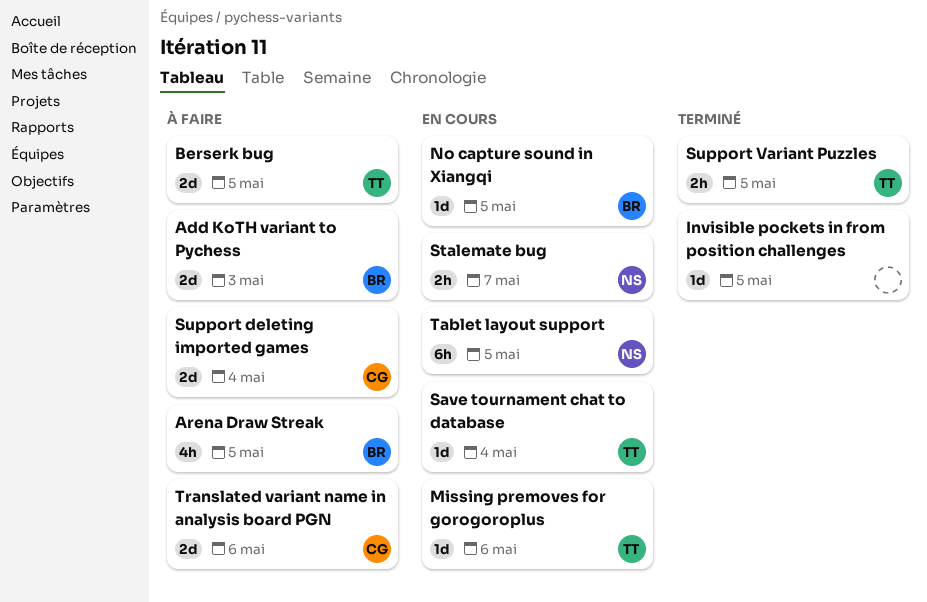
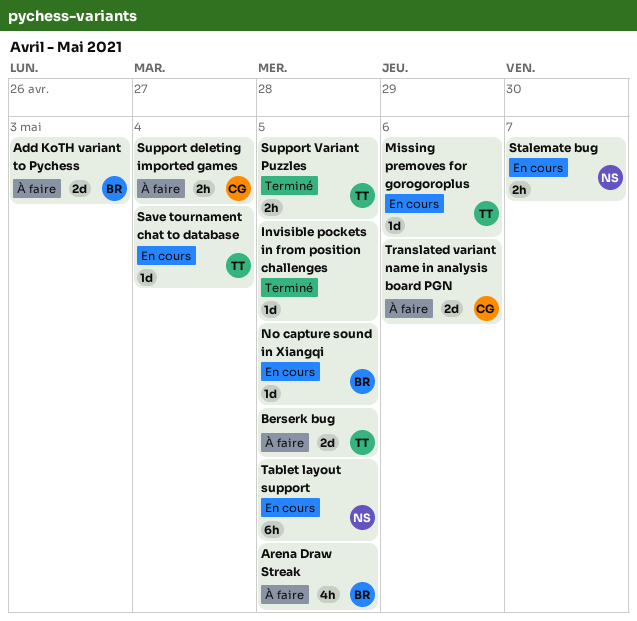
Support deleting imported games, estimate: 2d -> 2h

